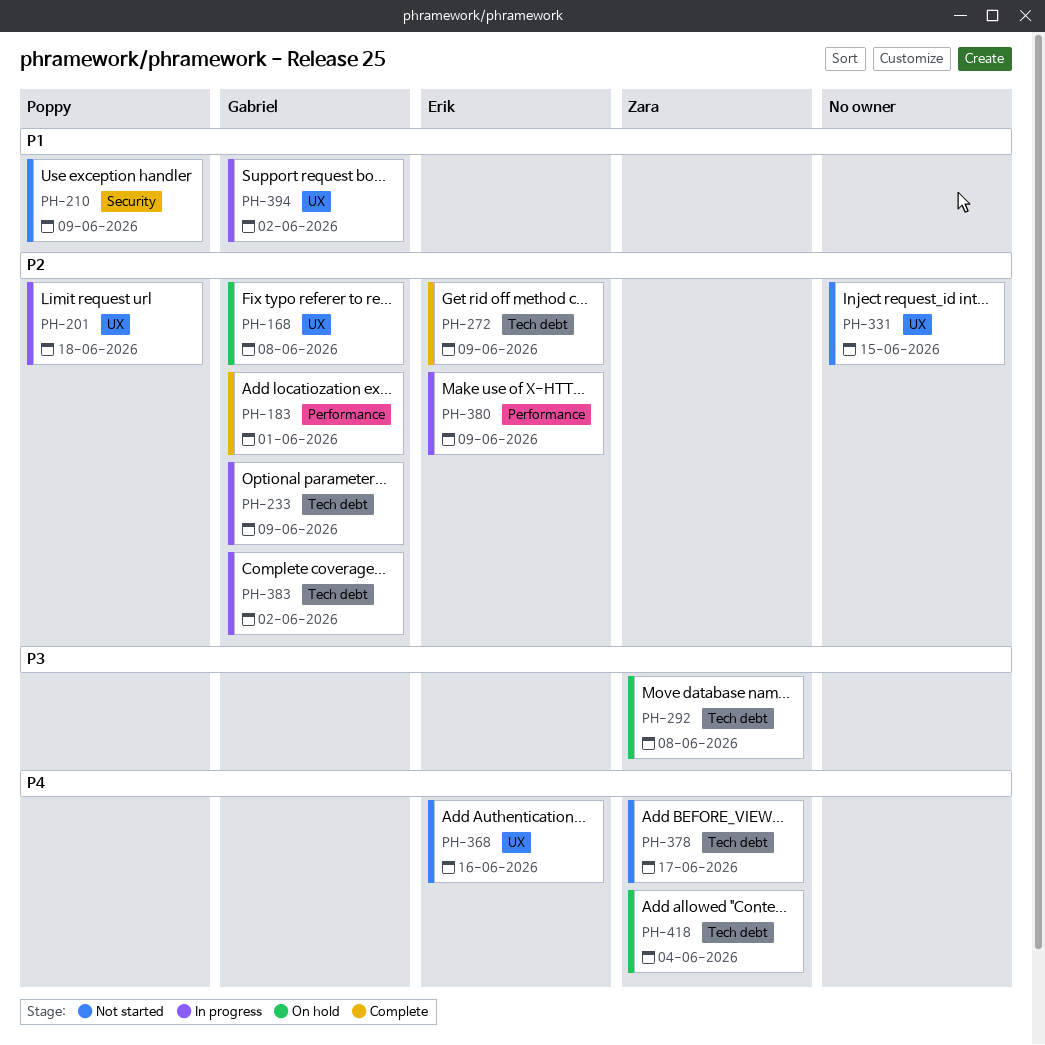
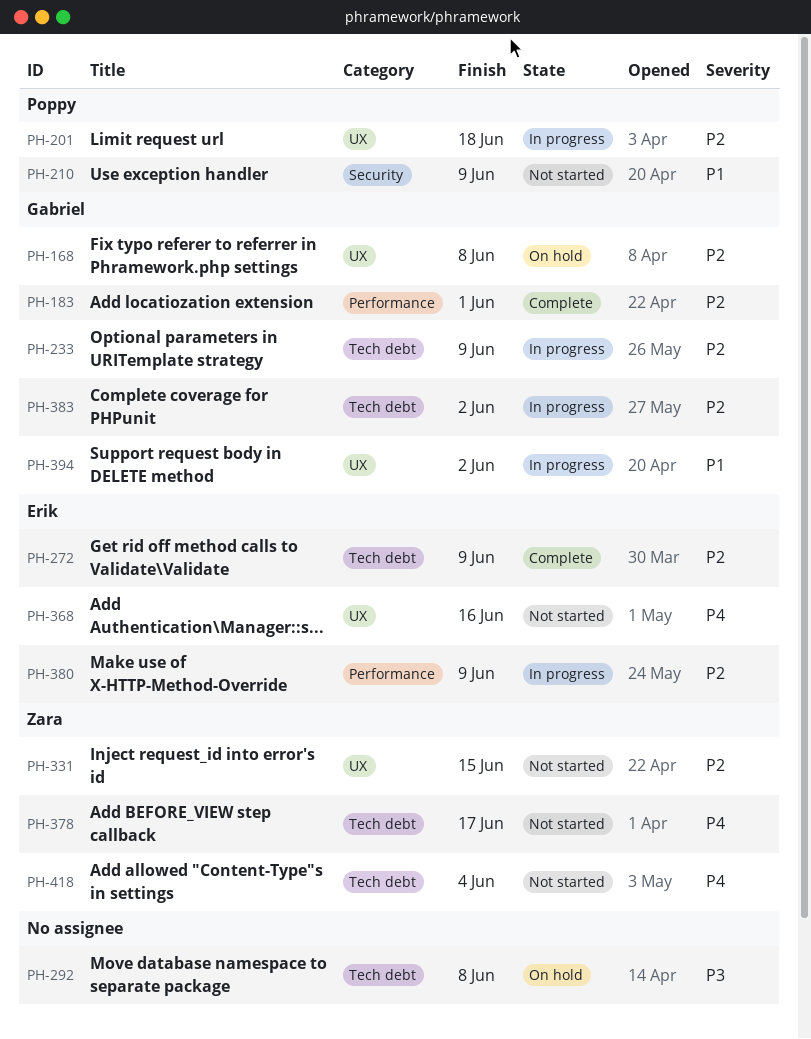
PH-292, owner: Zara -> none
PH-331, owner: none -> Zara
PH-418, status: On hold -> Not started

